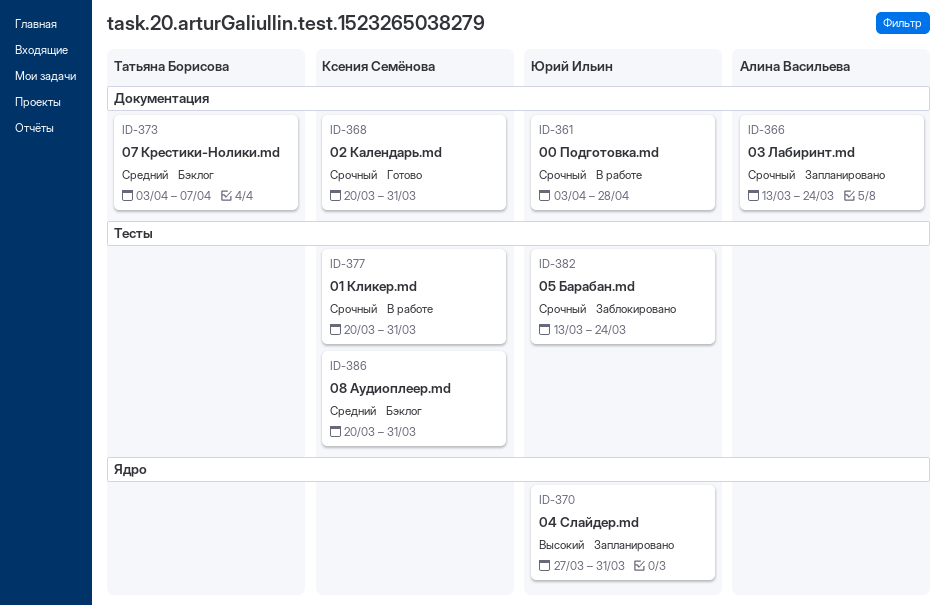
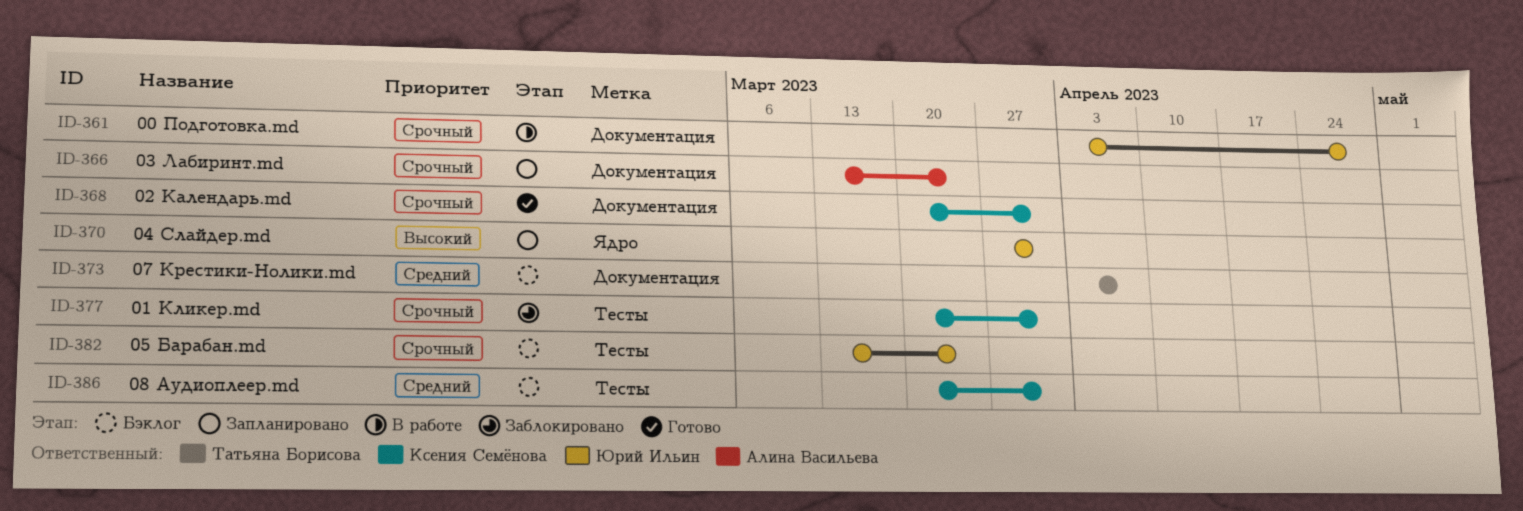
ID-377, status: В работе -> Заблокировано
ID-382, status: Заблокировано -> Бэклог

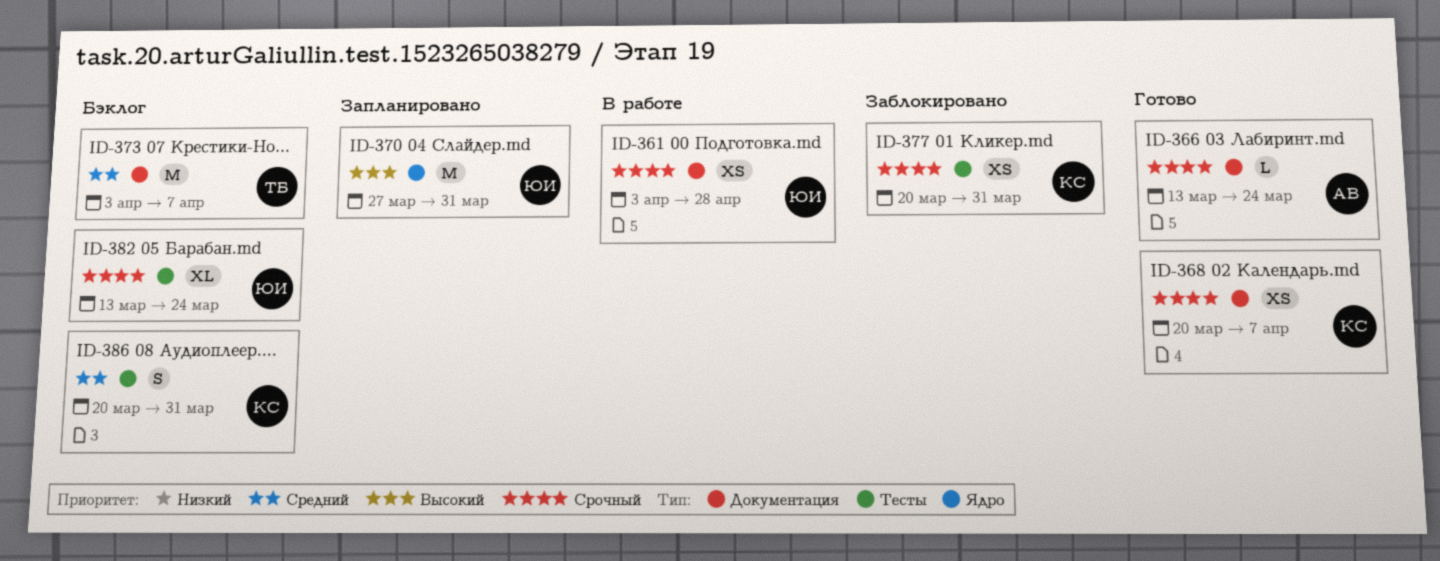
ID-366, status: Запланировано -> Готово
ID-368, due: Mar 31 -> Apr 7

